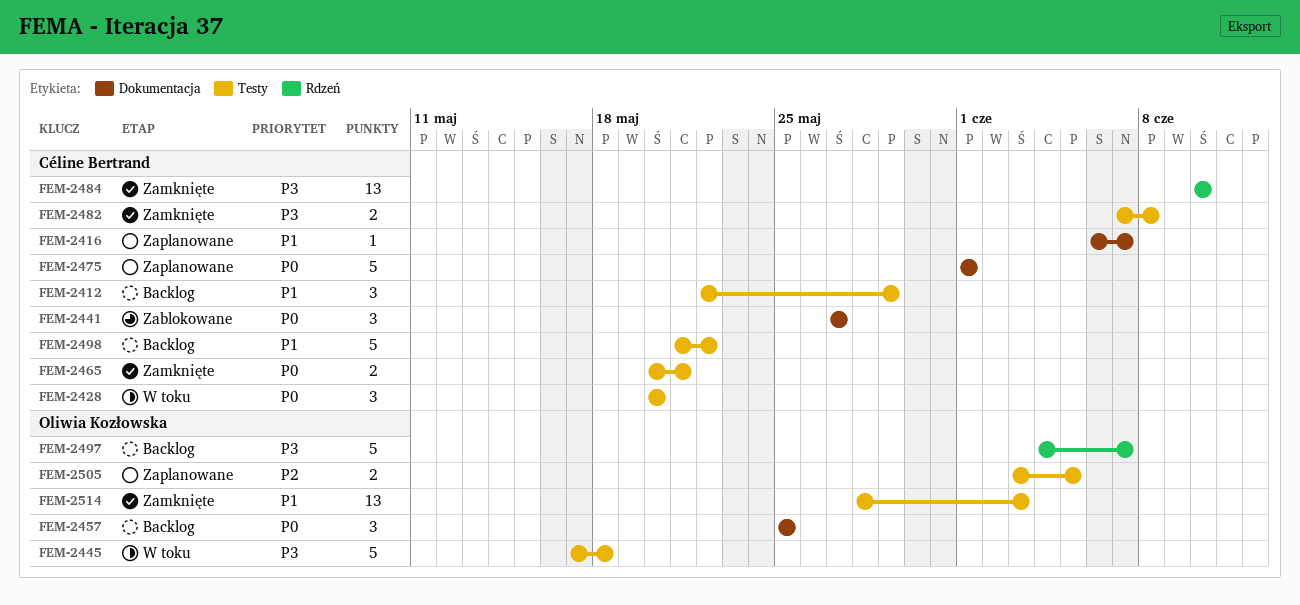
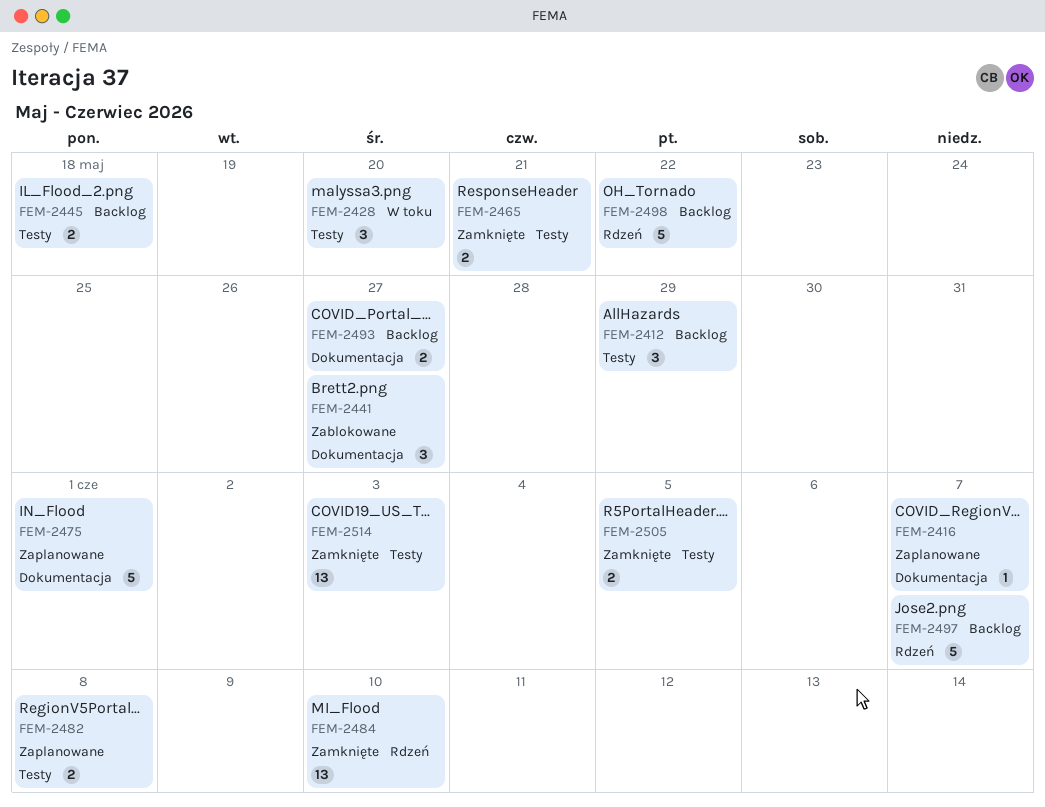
FEM-2445, status: W toku -> Backlog
FEM-2445, estimate: 5 -> 2
FEM-2457: present -> none
FEM-2482, status: Zamknięte -> Zaplanowane
FEM-2493: none -> present
FEM-2498, label: Testy -> Rdzeń
FEM-2505, status: Zaplanowane -> Zamknięte

